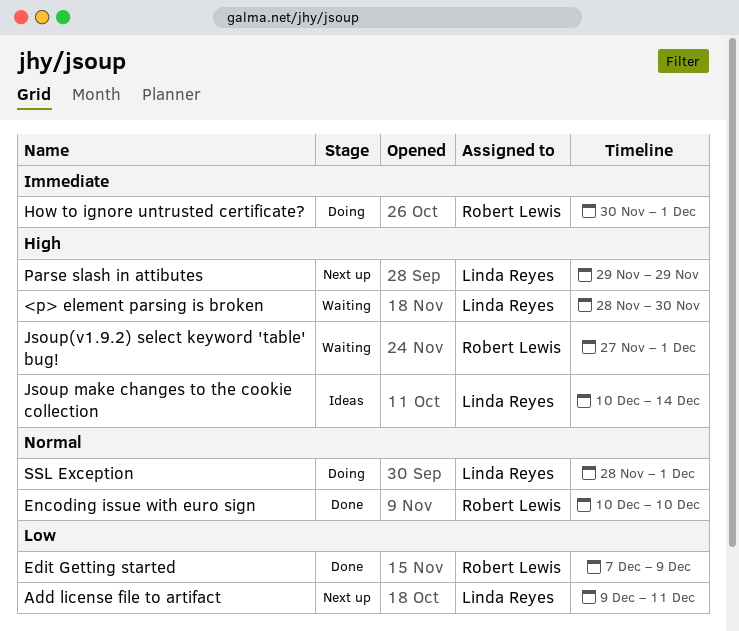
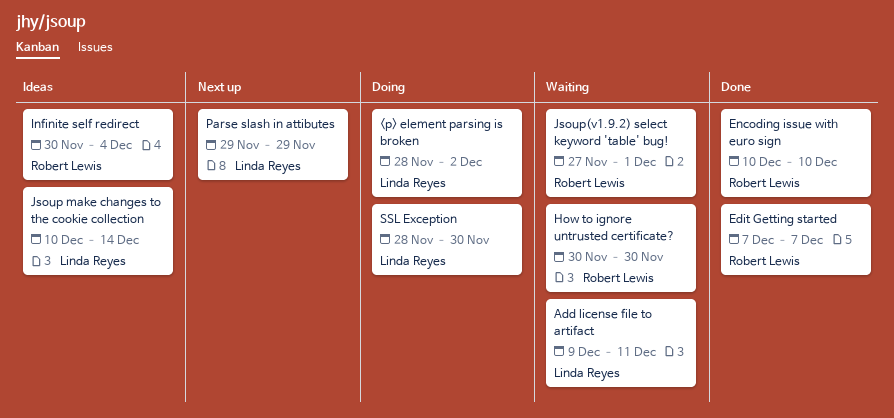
<p> element parsing is broken, status: Waiting -> Doing
<p> element parsing is broken, due: Nov 30 -> Dec 2
Add license file to artifact, status: Next up -> Waiting
Edit Getting started, due: Dec 9 -> Dec 7
How to ignore untrusted certificate?, status: Doing -> Waiting
How to ignore untrusted certificate?, due: Dec 1 -> Nov 30
Infinite self redirect: none -> present
SSL Exception, due: Dec 1 -> Nov 30

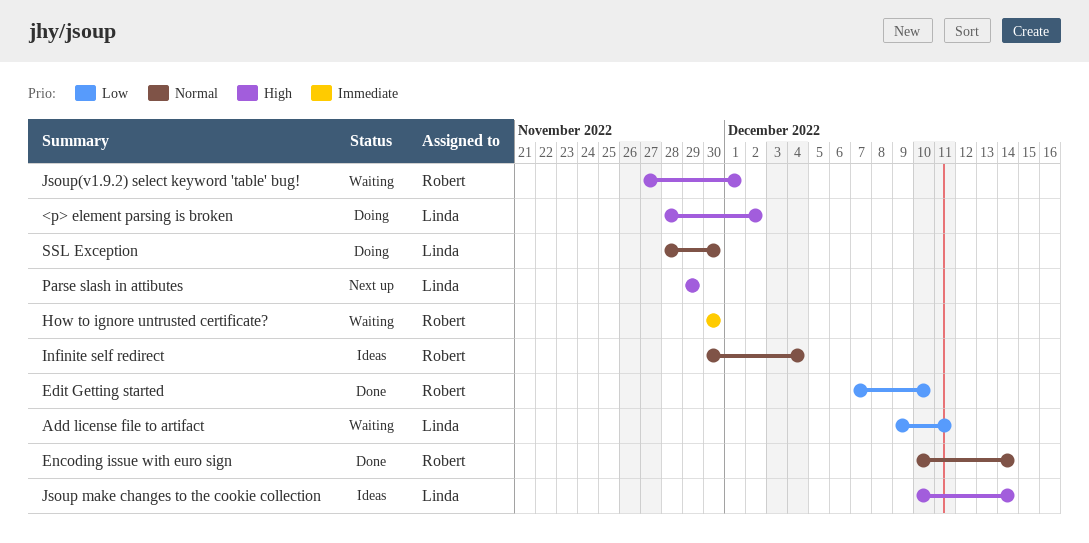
Edit Getting started, due: Dec 7 -> Dec 10
Encoding issue with euro sign, due: Dec 10 -> Dec 14

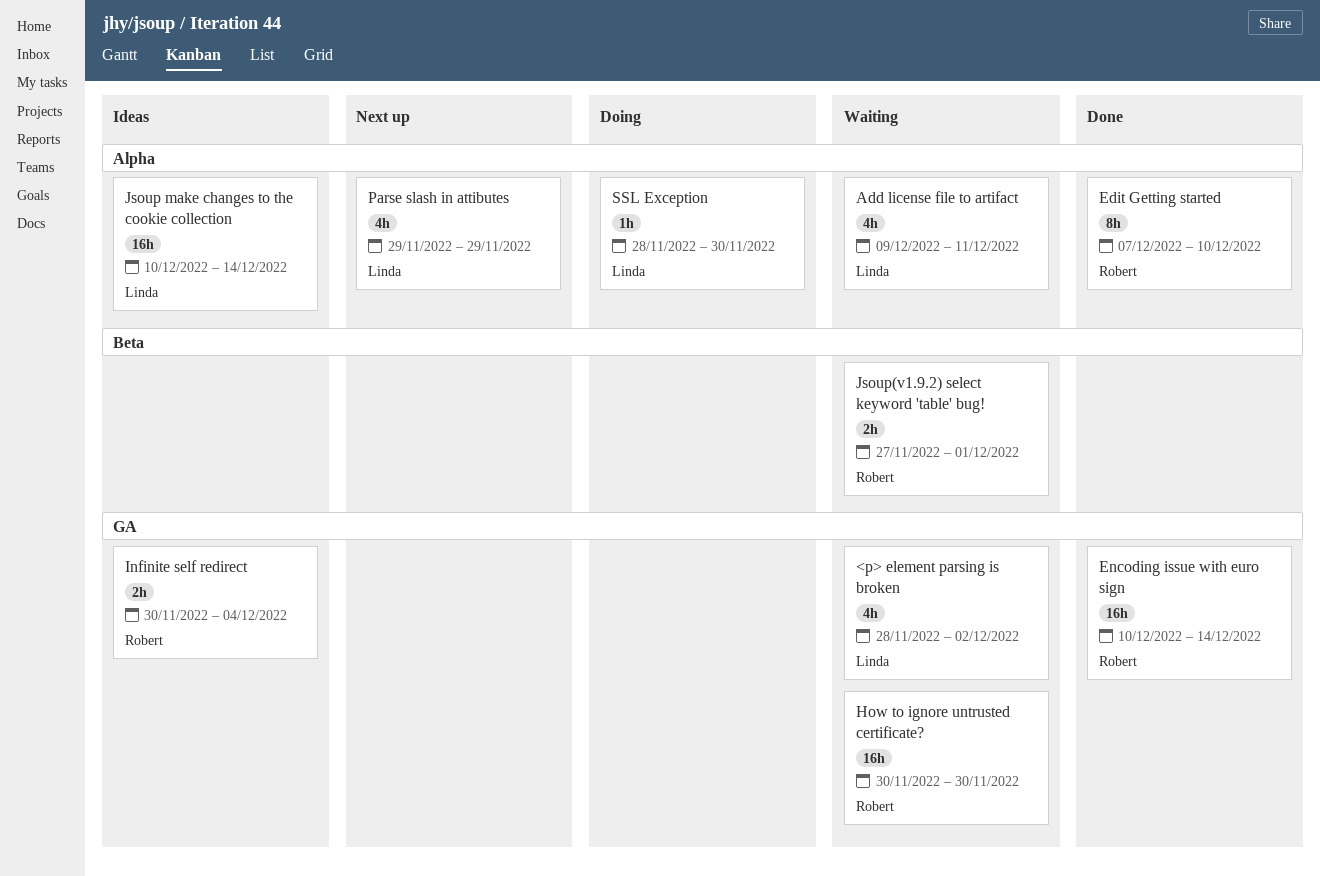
<p> element parsing is broken, status: Doing -> Waiting

